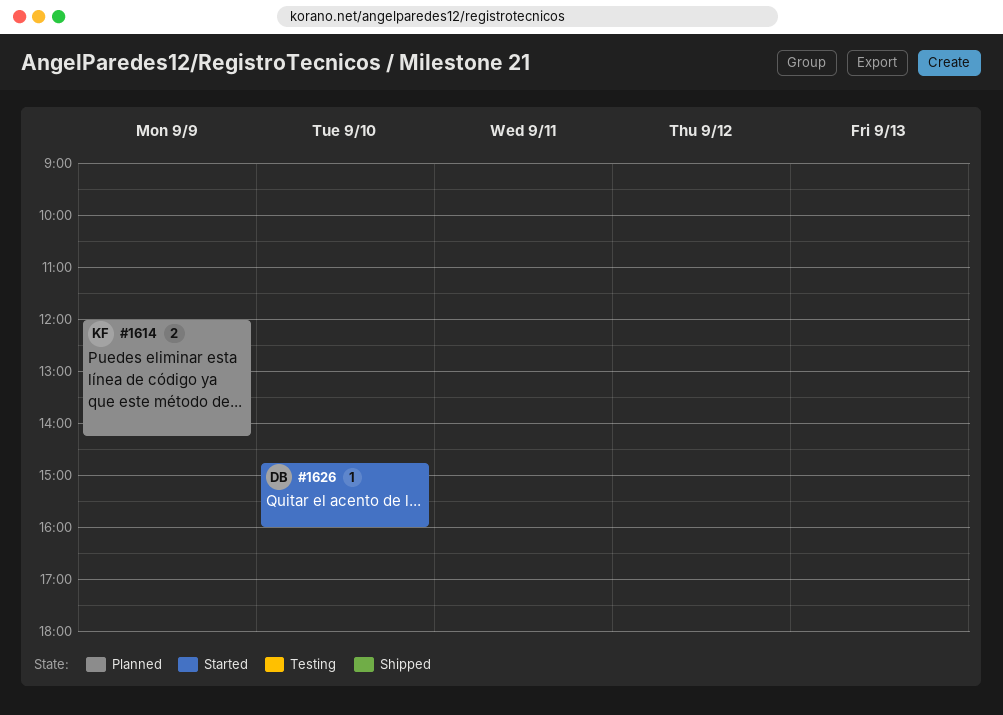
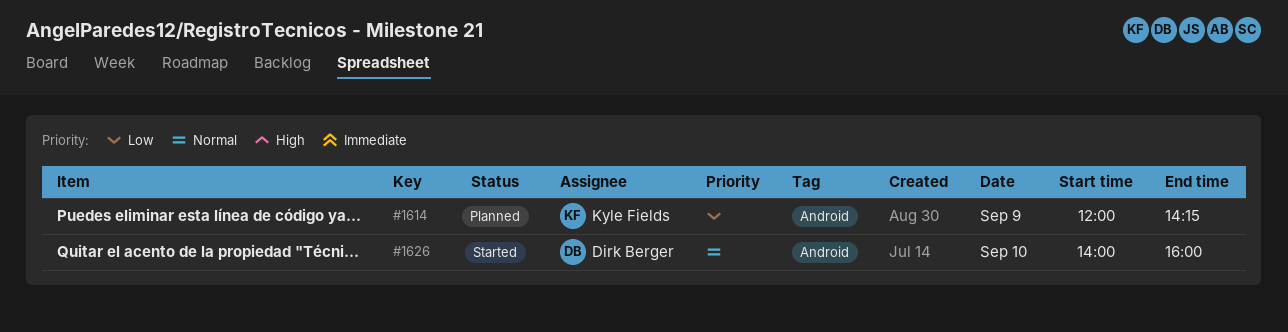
#1626, begins: 14:45 -> 14:00

